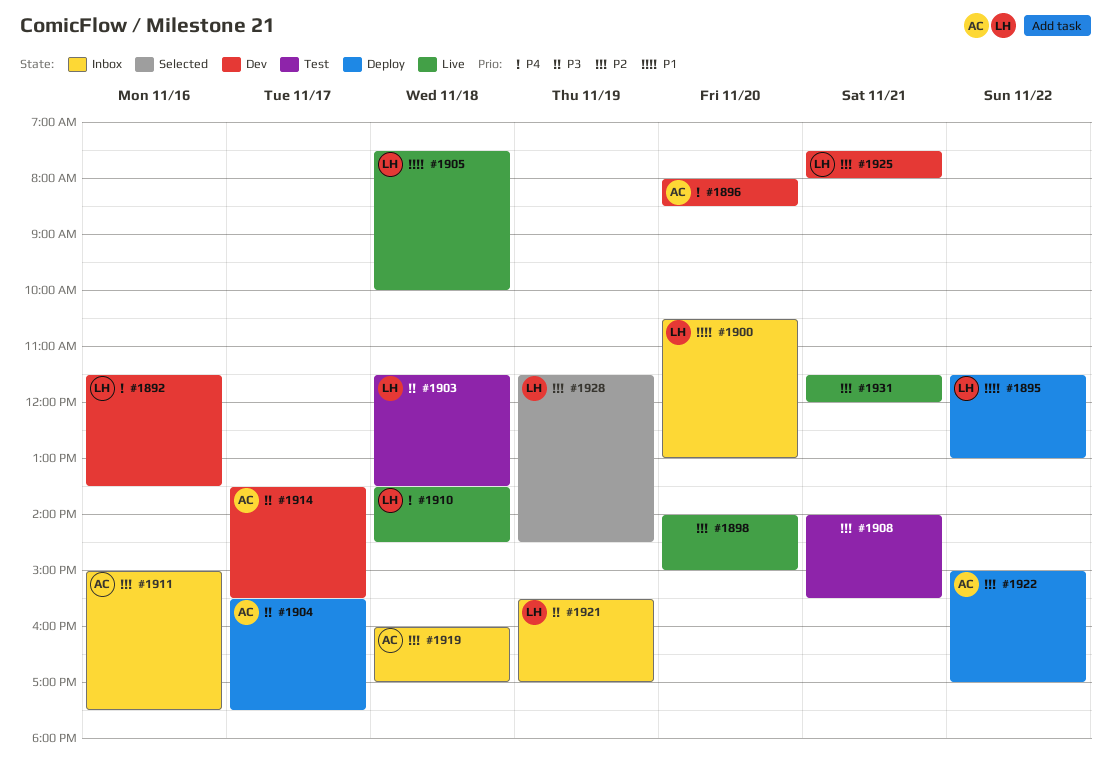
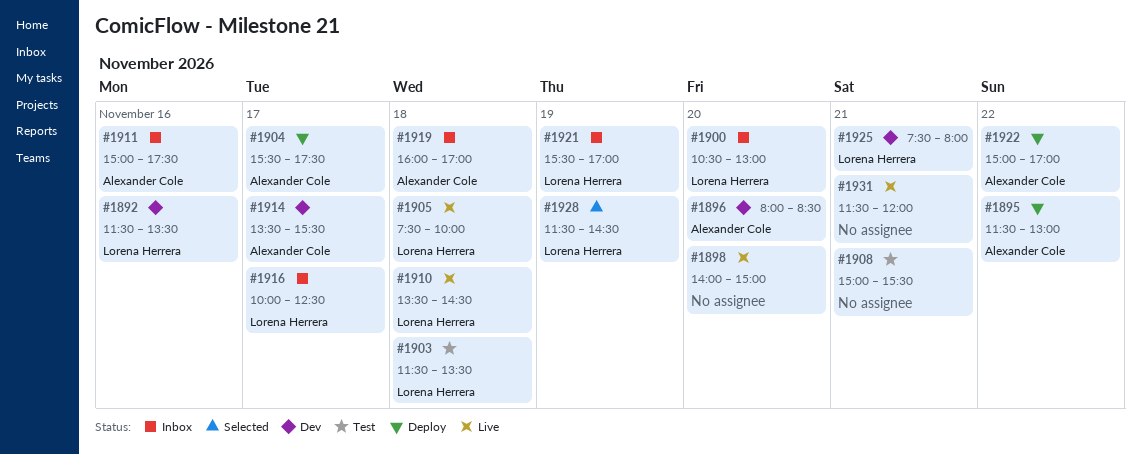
#1895, owner: Lorena Herrera -> Alexander Cole
#1908, begins: 14:00 -> 15:00
#1916: none -> present

